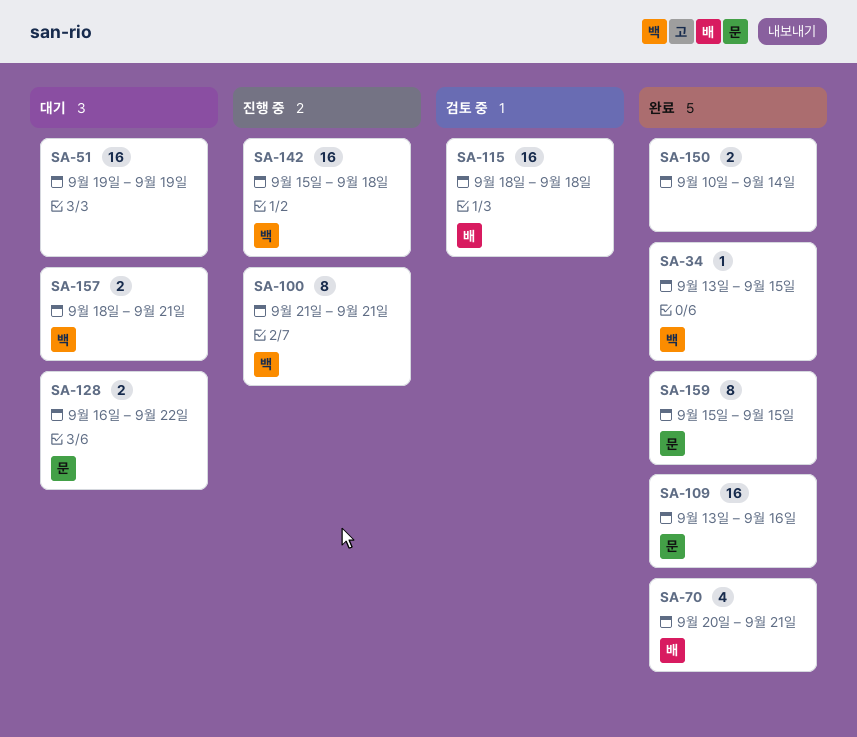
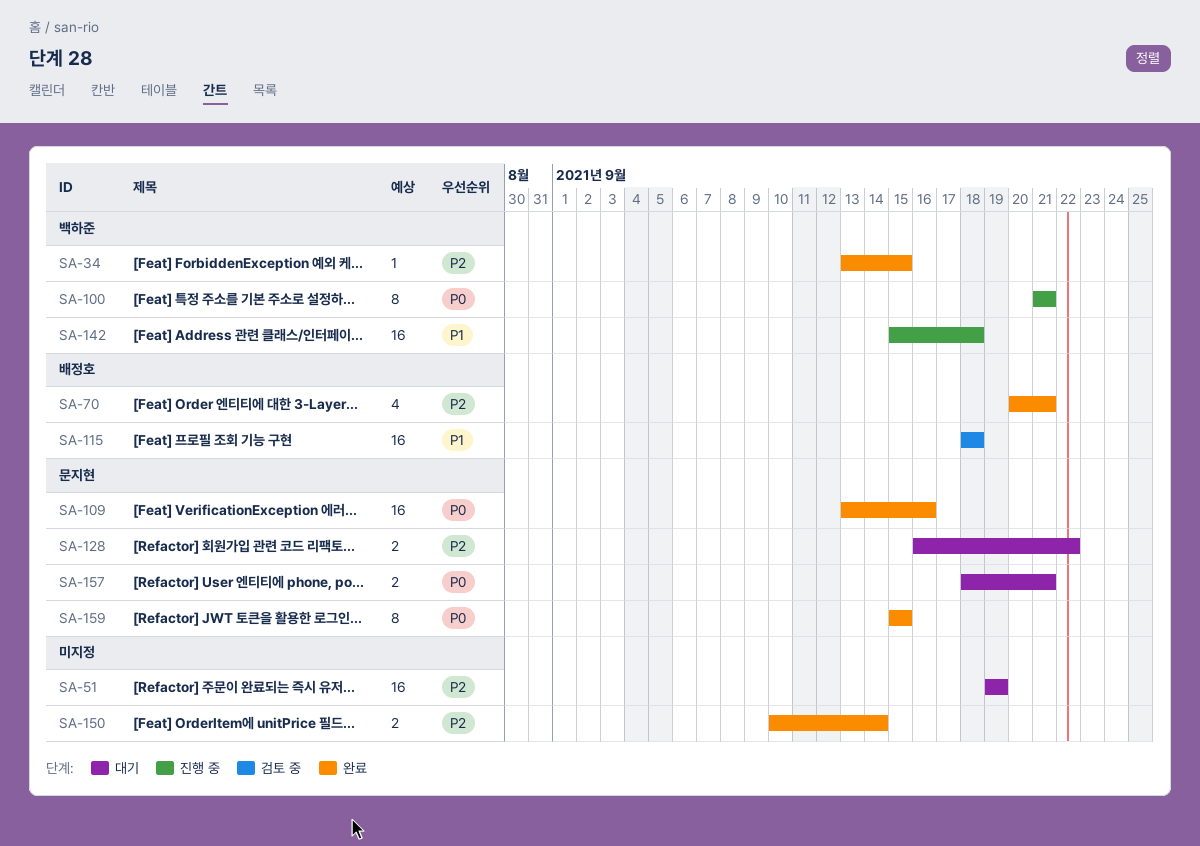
SA-157, owner: 백하준 -> 문지현

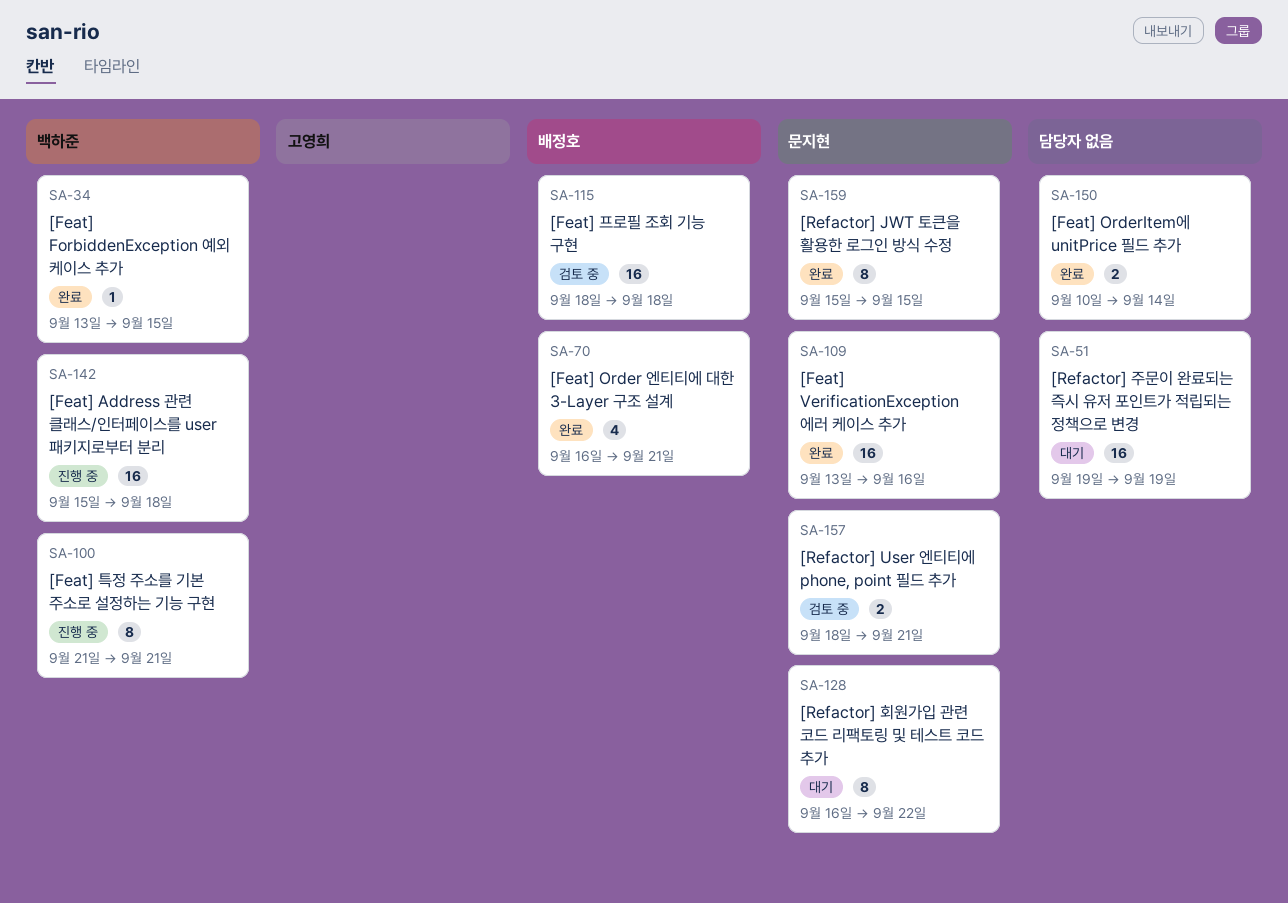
SA-70, start: Sep 20 -> Sep 16
SA-128, estimate: 2 -> 8
SA-157, status: 대기 -> 검토 중

